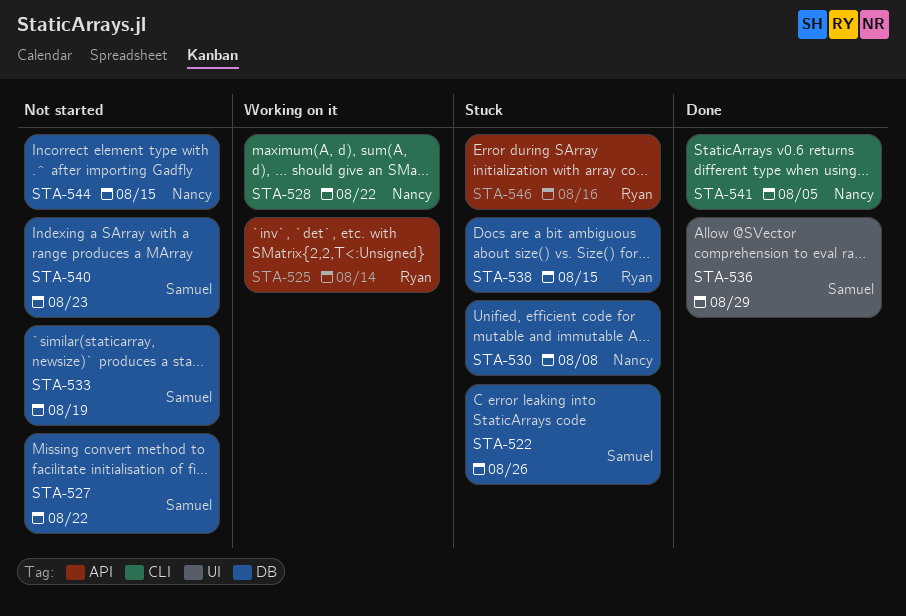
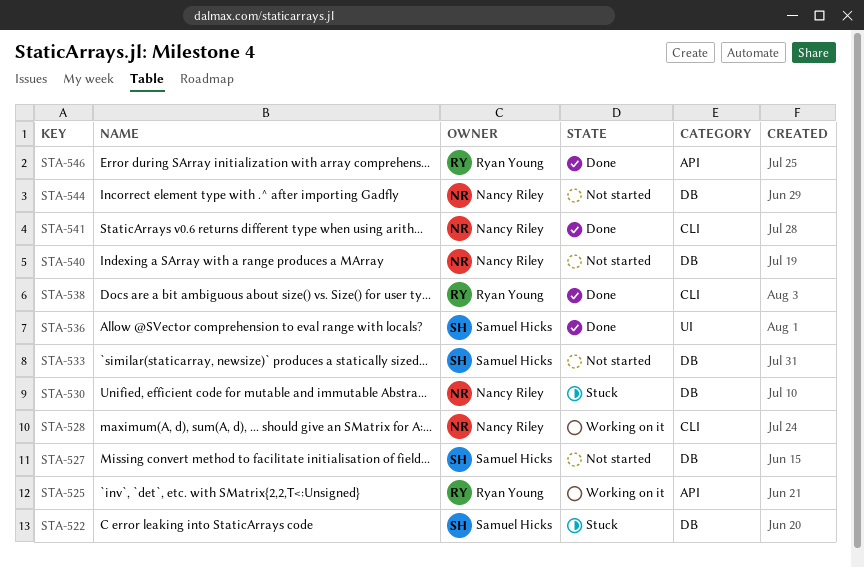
STA-538, status: Stuck -> Done
STA-538, label: DB -> CLI
STA-540, owner: Samuel Hicks -> Nancy Riley
STA-546, status: Stuck -> Done

